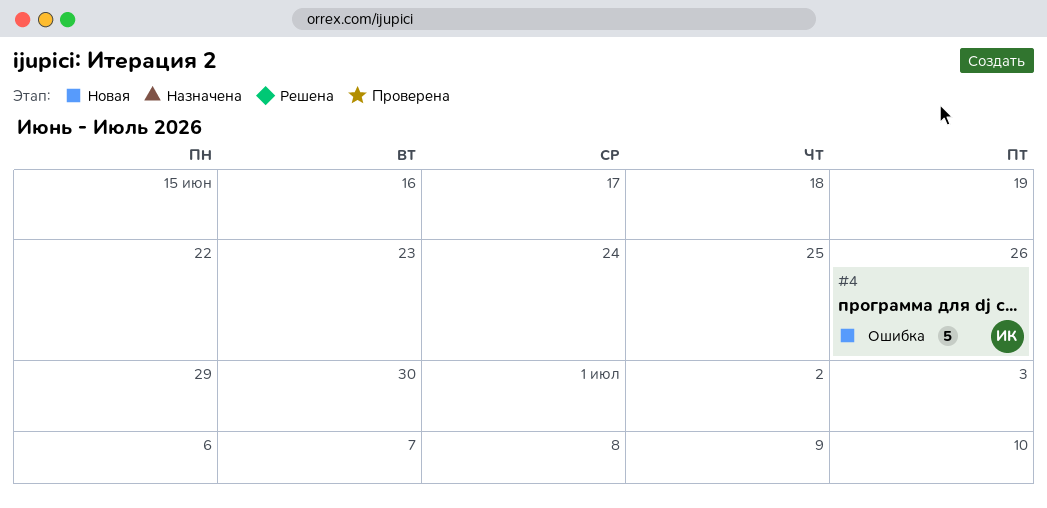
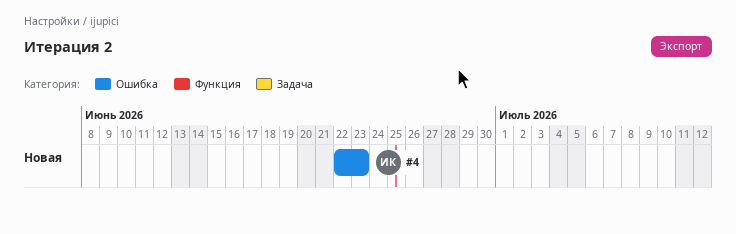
#4, due: Jun 26 -> Jun 23

